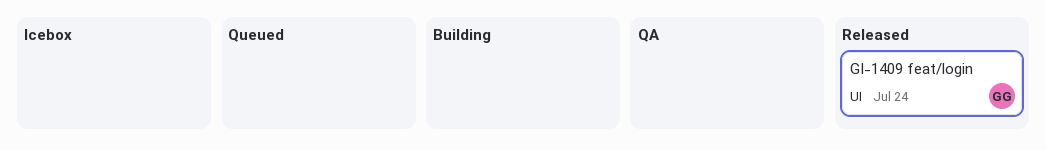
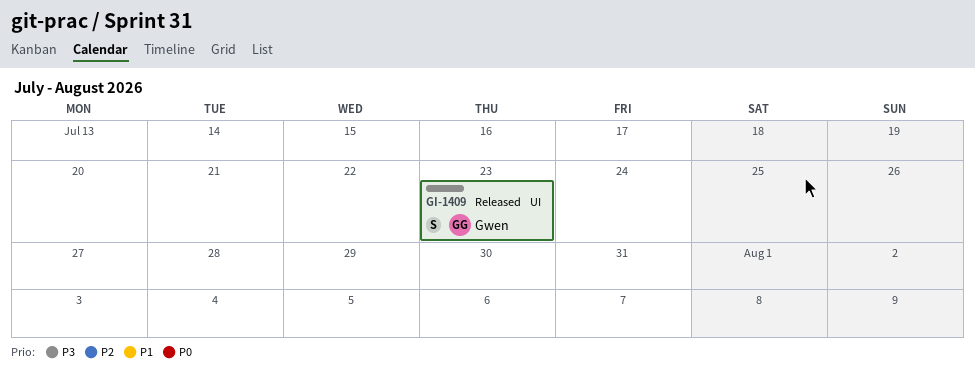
GI-1409, due: Jul 24 -> Jul 23

